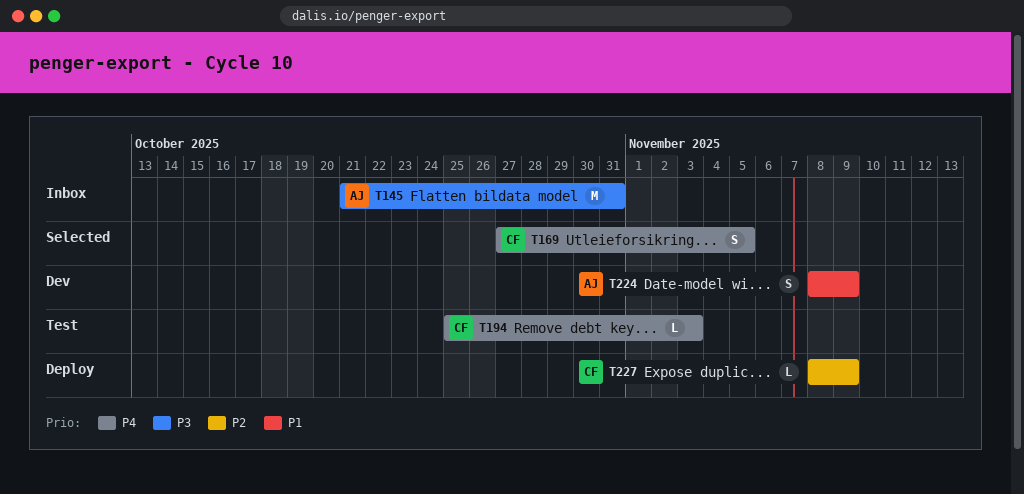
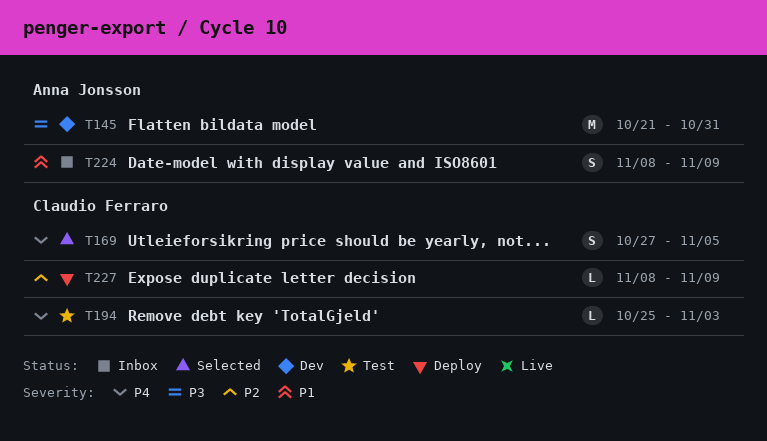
T145, status: Inbox -> Dev
T224, status: Dev -> Inbox

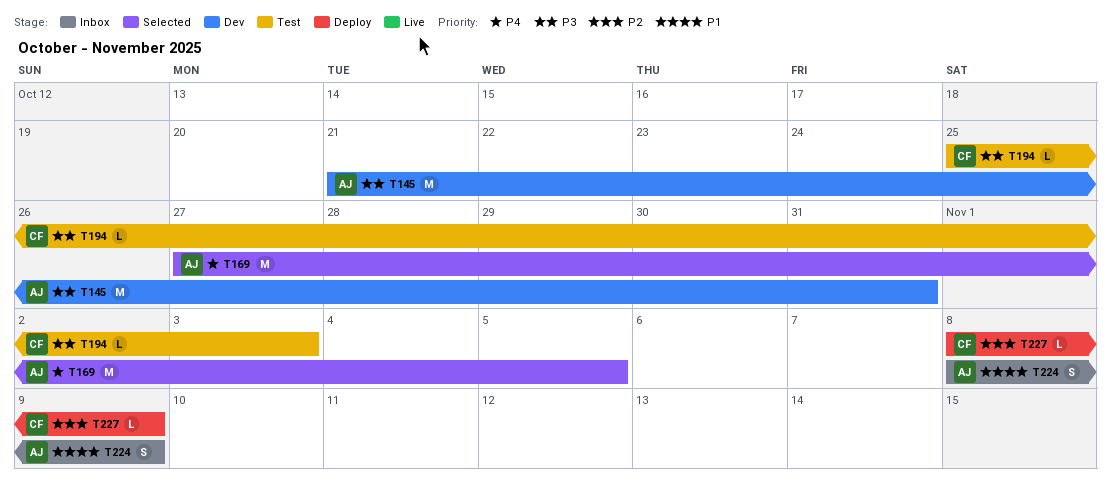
T169, owner: Claudio Ferraro -> Anna Jonsson
T169, estimate: S -> M
T194, priority: P4 -> P3

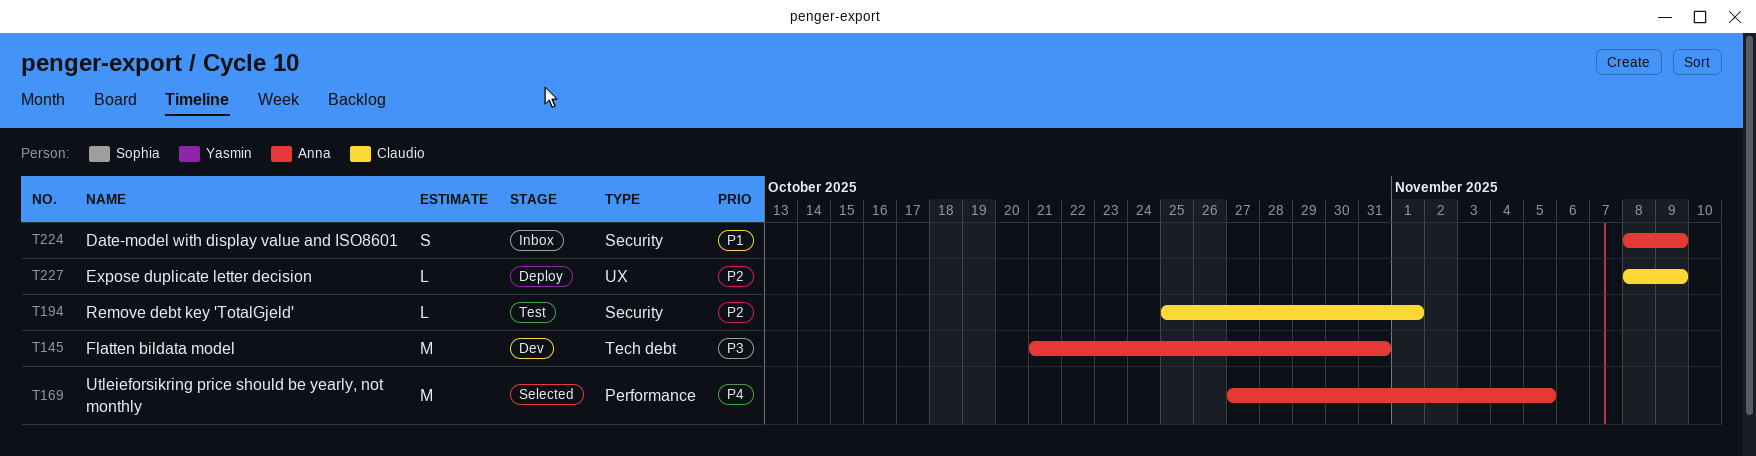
T194, priority: P3 -> P2
T194, due: Nov 3 -> Nov 1

